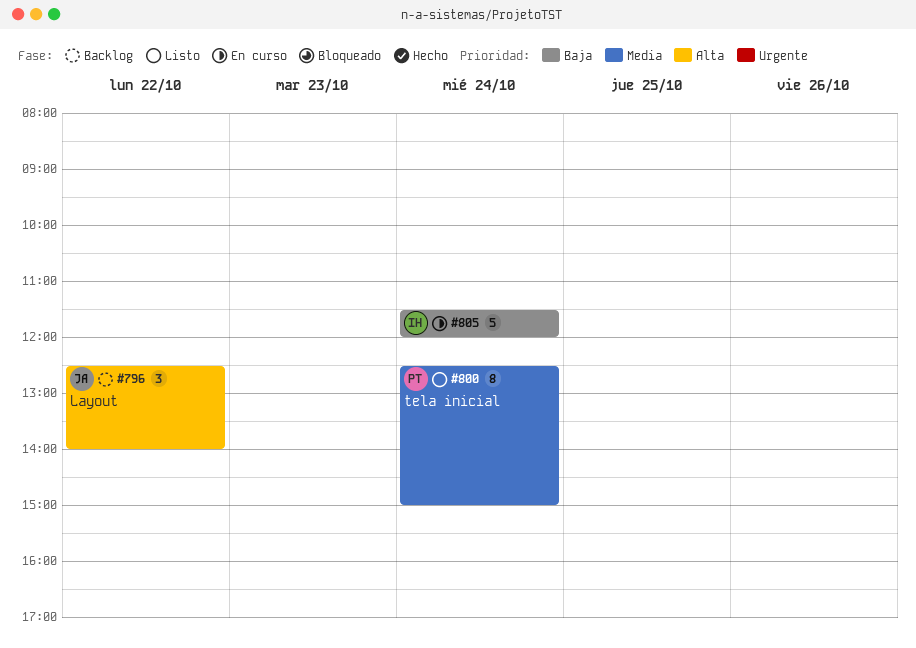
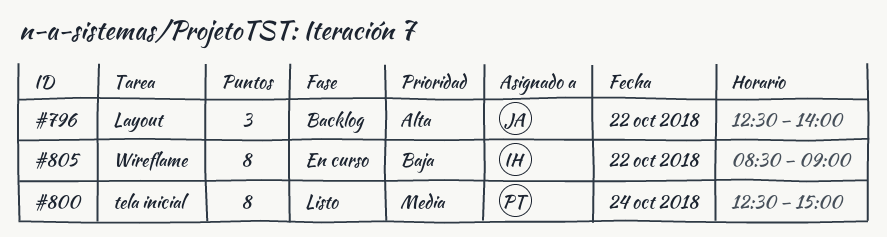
#805, estimate: 5 -> 8
#805, day: Oct 24 -> Oct 22
#805, begins: 11:30 -> 08:30
#805, ends: 12:00 -> 09:00

